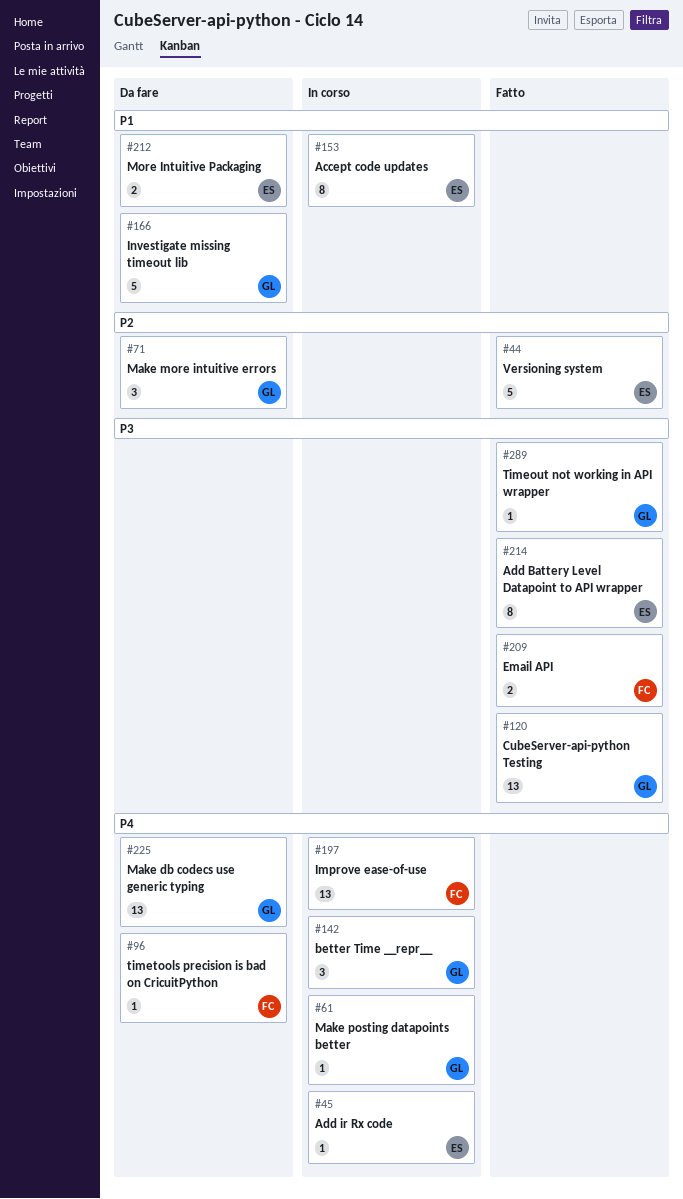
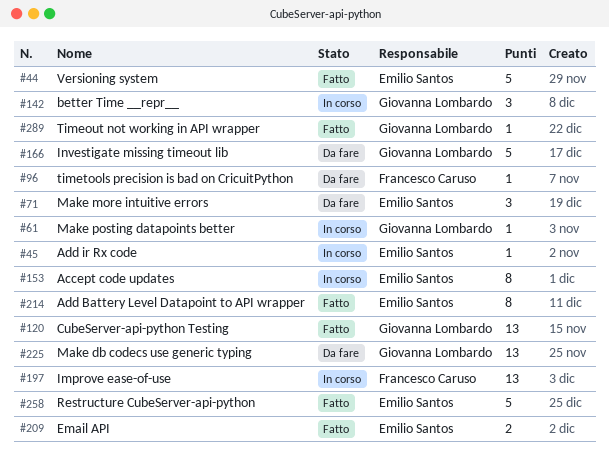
#71, owner: Giovanna Lombardo -> Emilio Santos
#209, owner: Francesco Caruso -> Emilio Santos
#212: present -> none
#258: none -> present

